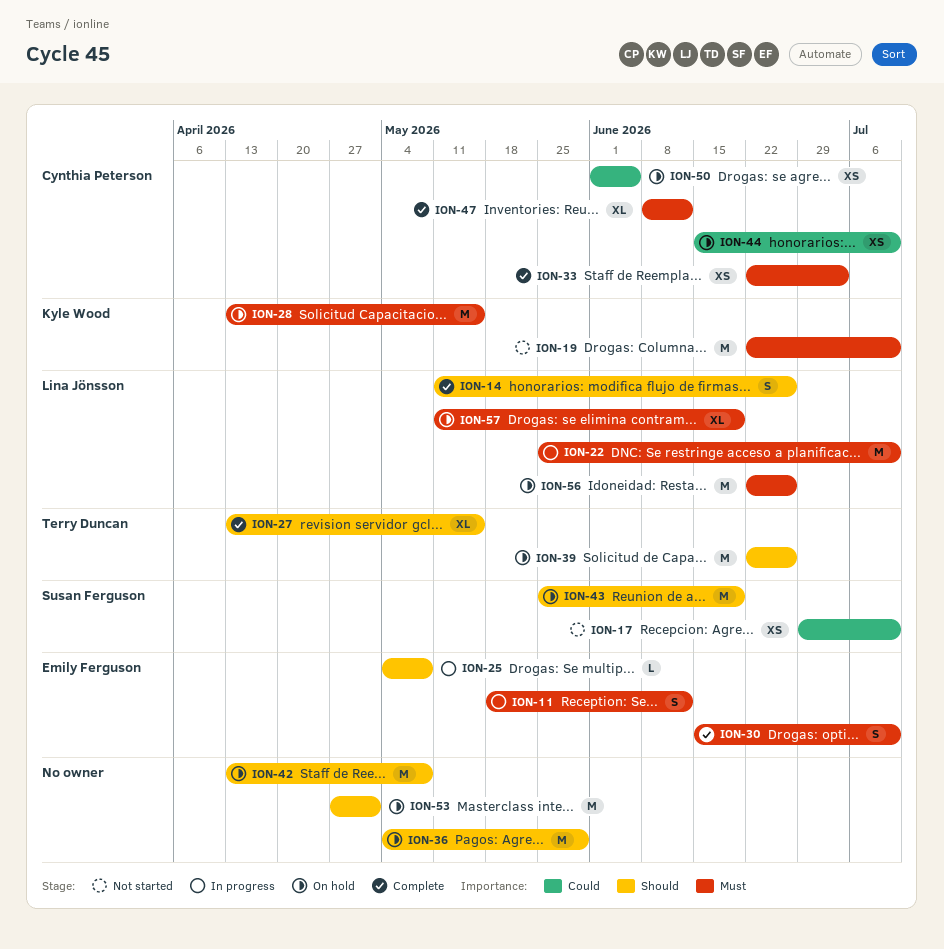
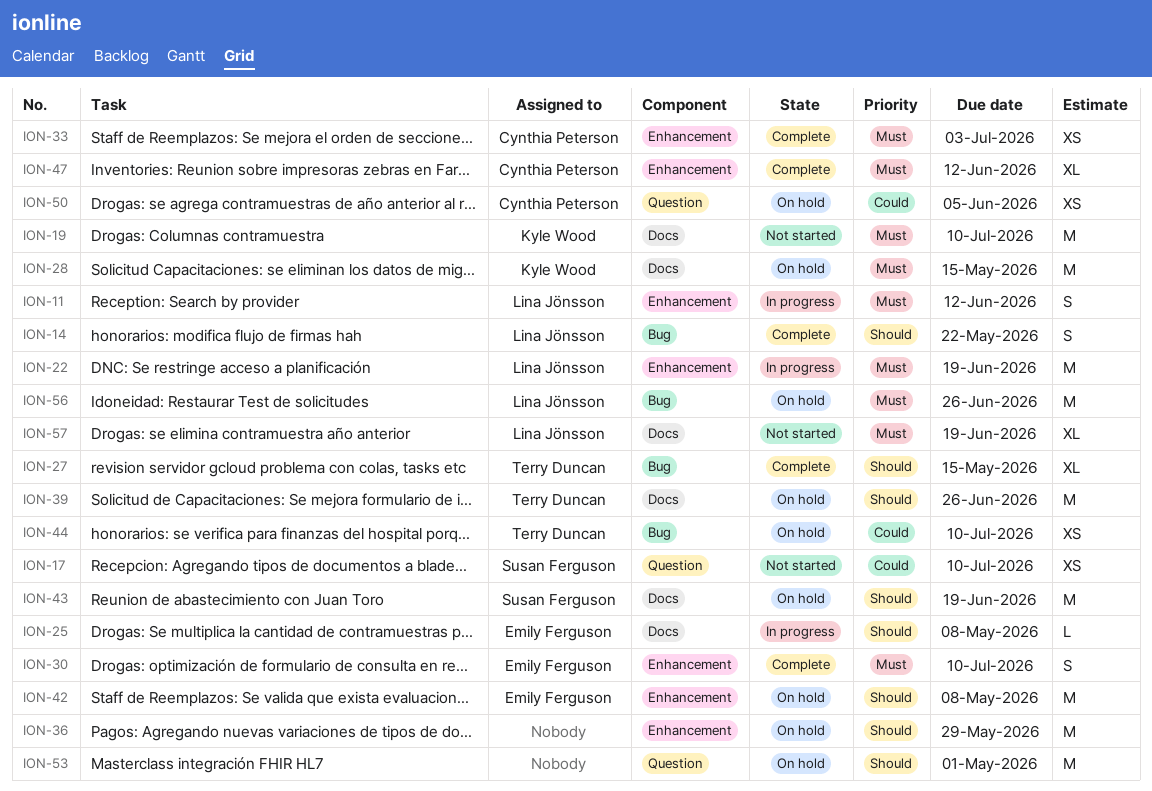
ION-11, owner: Emily Ferguson -> Lina Jönsson
ION-14, due: Jun 26 -> May 22
ION-22, due: Jul 10 -> Jun 19
ION-42, owner: none -> Emily Ferguson
ION-44, owner: Cynthia Peterson -> Terry Duncan
ION-57, status: On hold -> Not started

